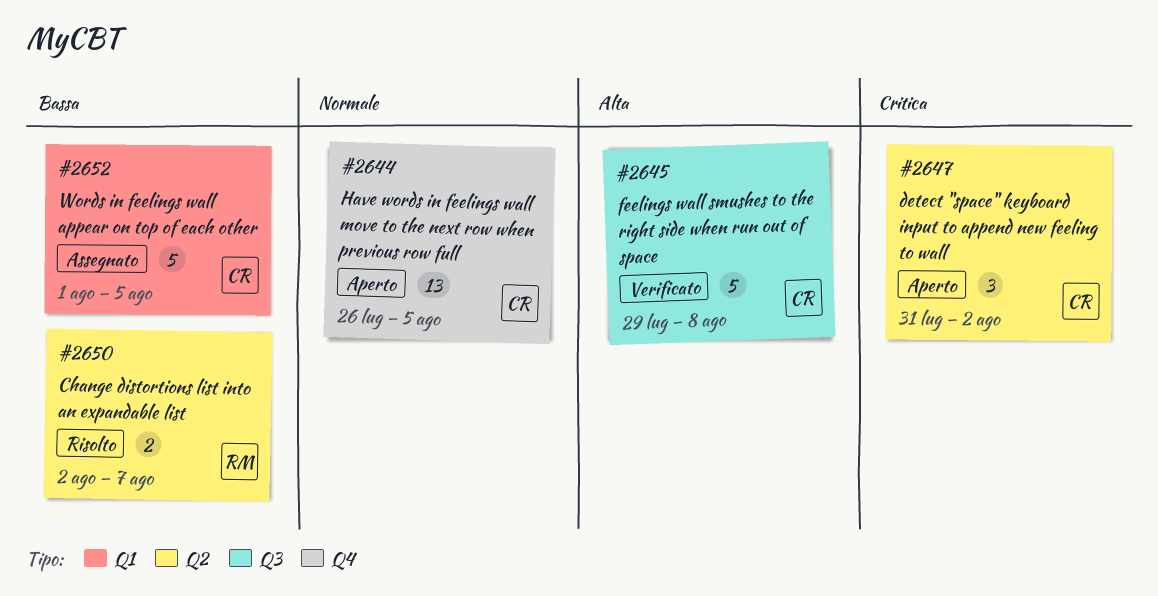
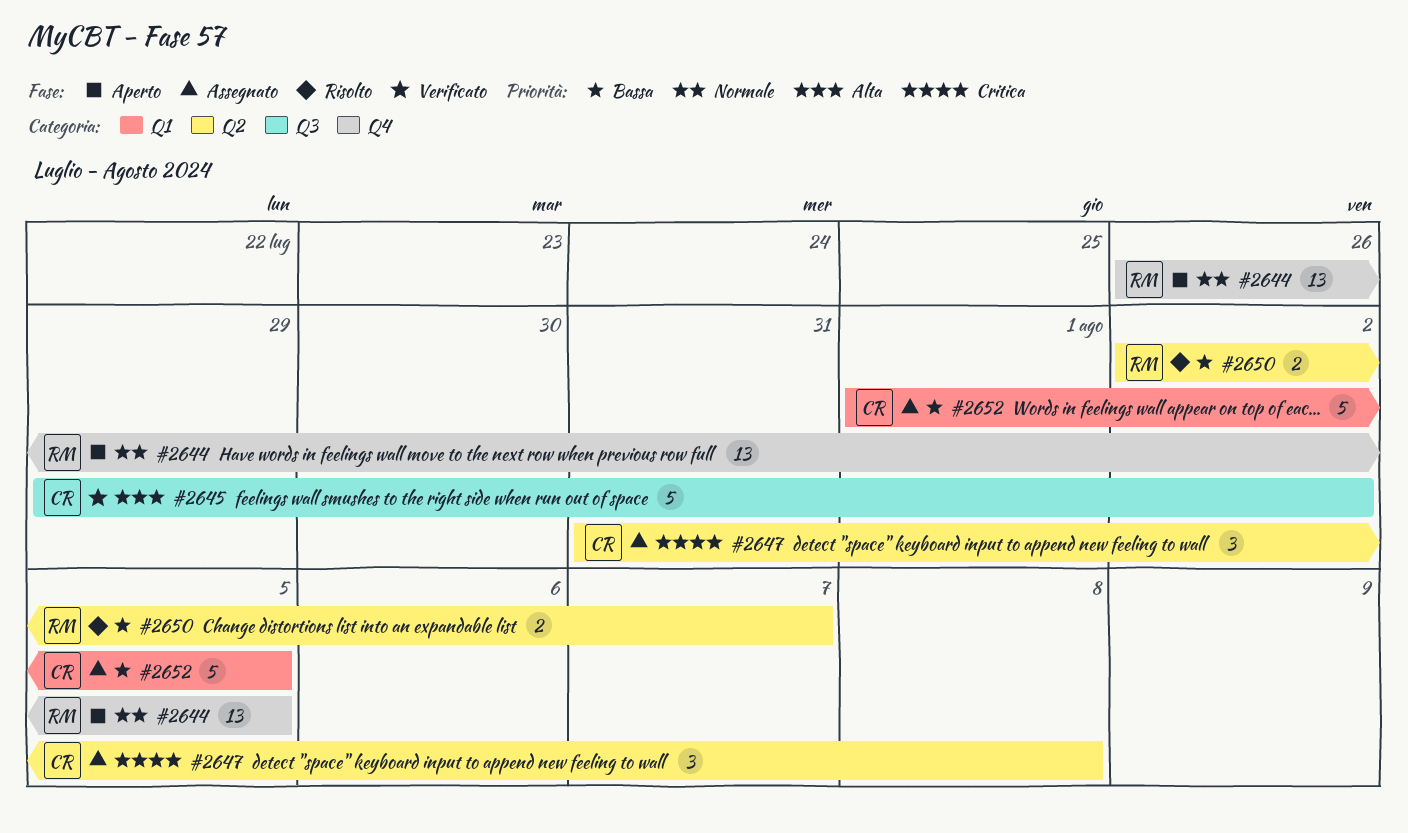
#2644, owner: CR -> RM
#2645, due: Aug 8 -> Aug 2
#2647, status: Aperto -> Assegnato
#2647, due: Aug 2 -> Aug 8

